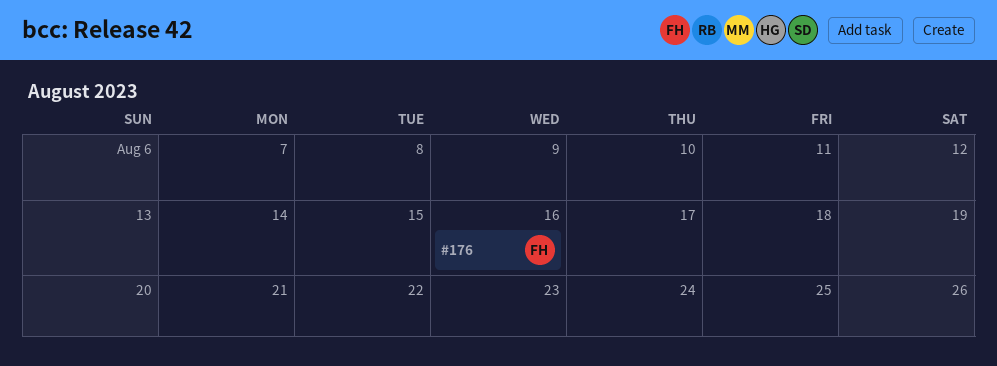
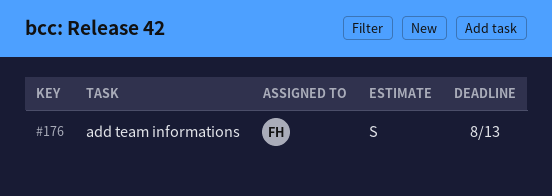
#176, due: Aug 16 -> Aug 13

